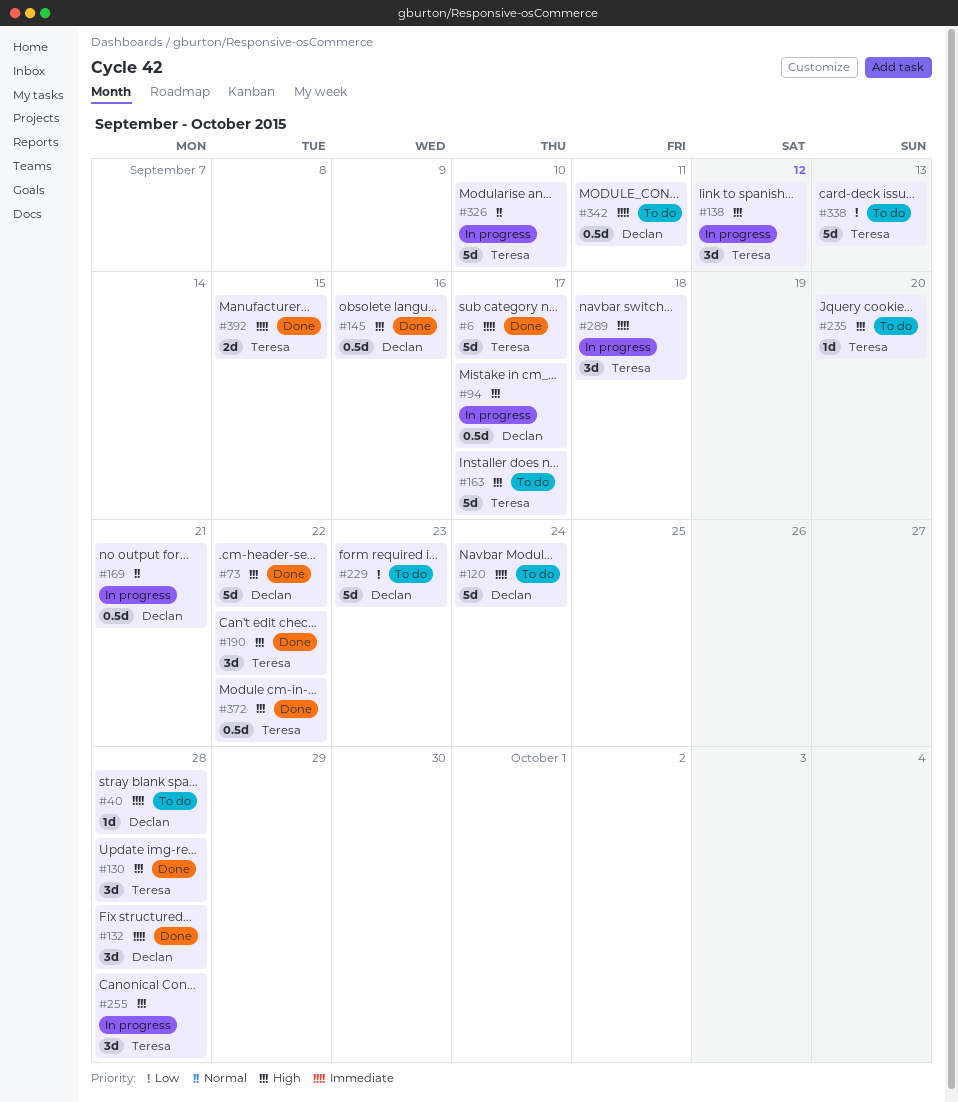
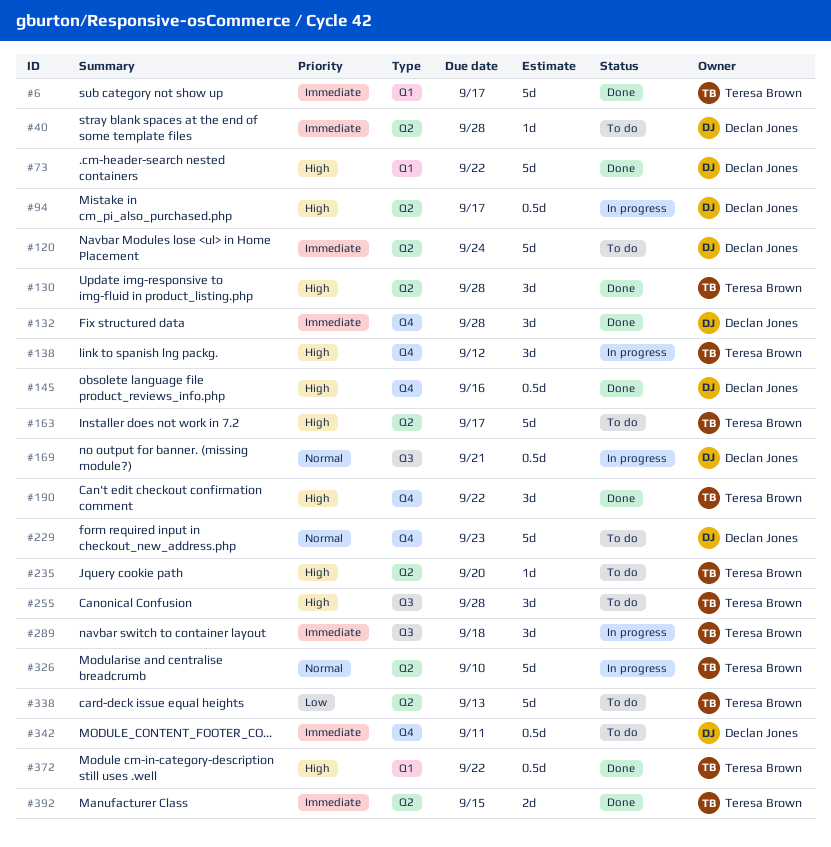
#229, priority: Low -> Normal
#255, status: In progress -> To do

